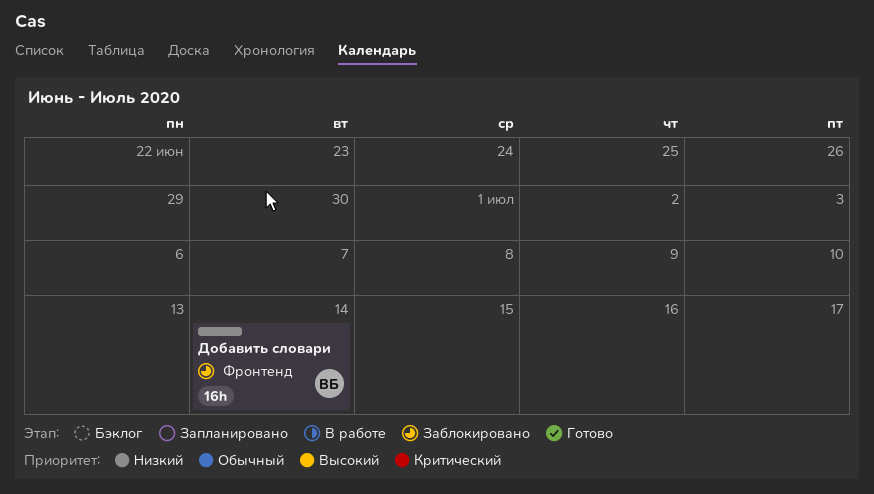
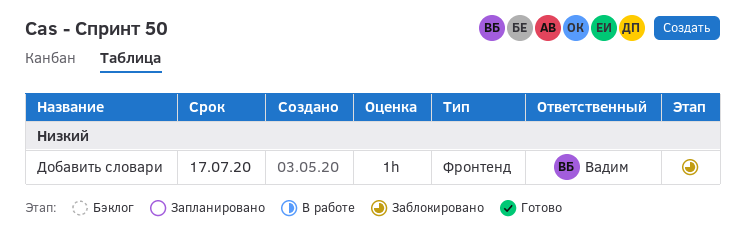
Добавить словари, estimate: 16h -> 1h
Добавить словари, due: Jul 14 -> Jul 17

